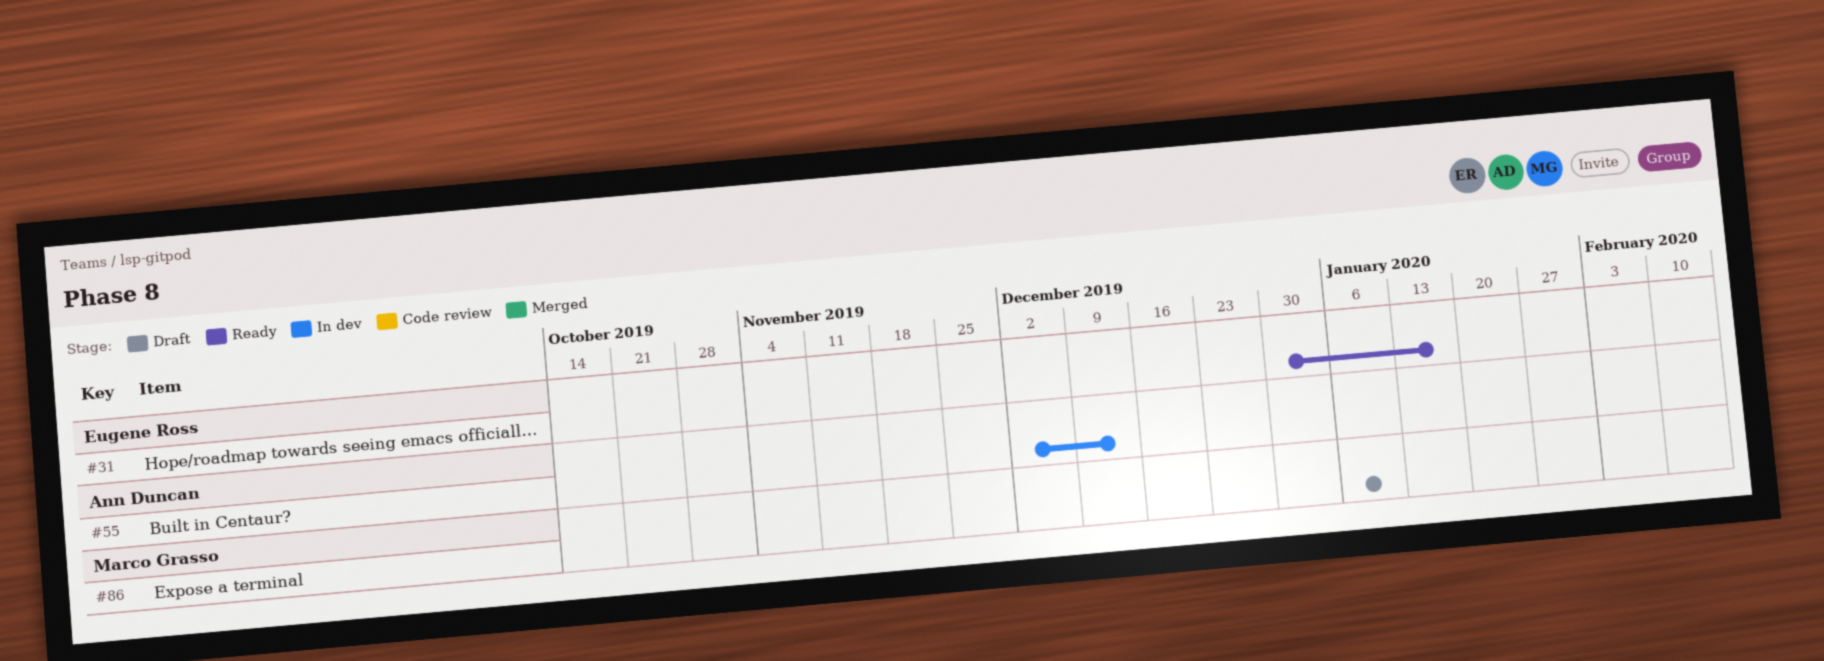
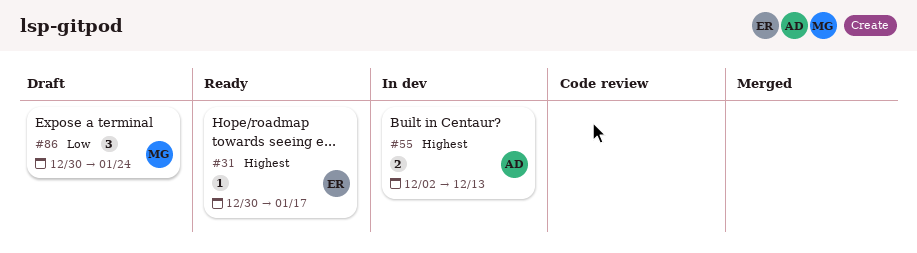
#86, start: Jan 6 -> Dec 30
#86, due: Jan 10 -> Jan 24

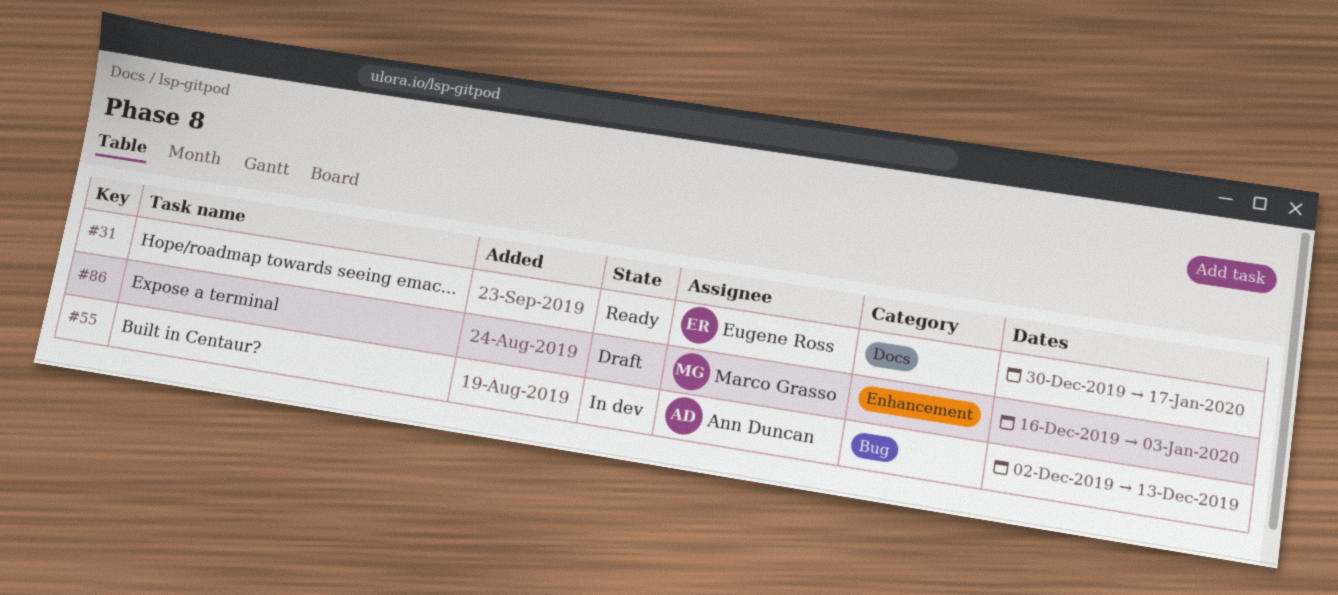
#86, start: Dec 30 -> Dec 16
#86, due: Jan 24 -> Jan 3

